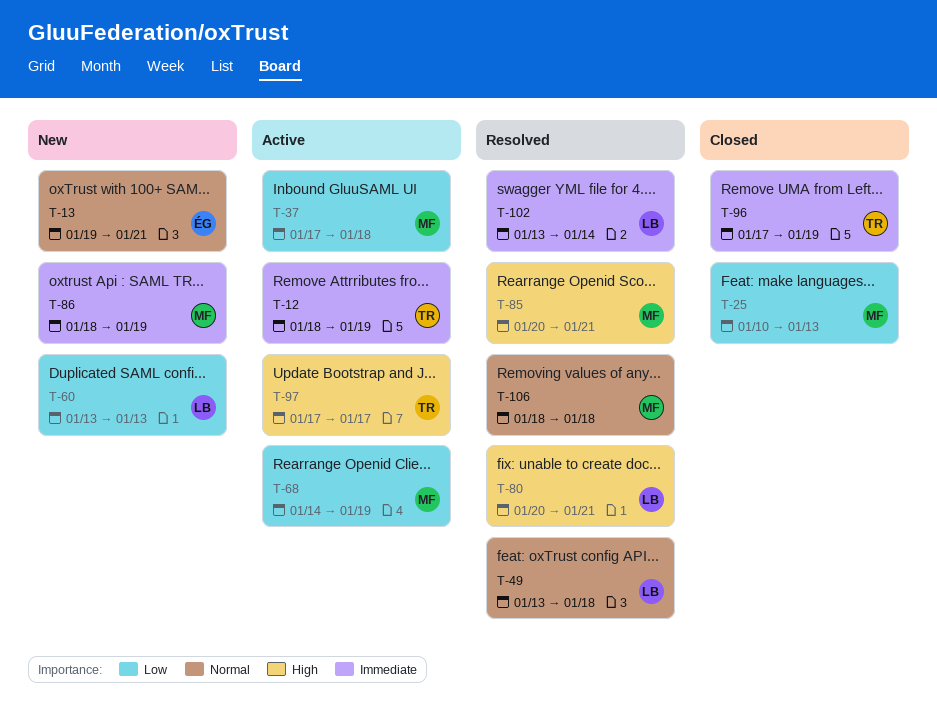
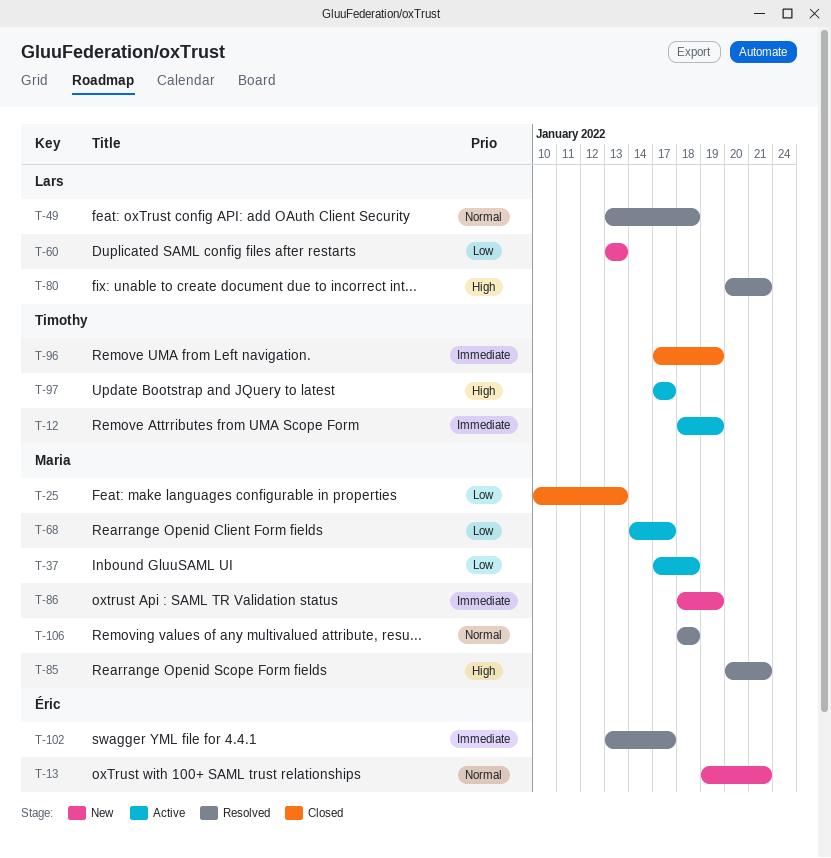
T-68, due: Jan 19 -> Jan 17
T-102, owner: Lars -> Éric
T-102, due: Jan 14 -> Jan 17

